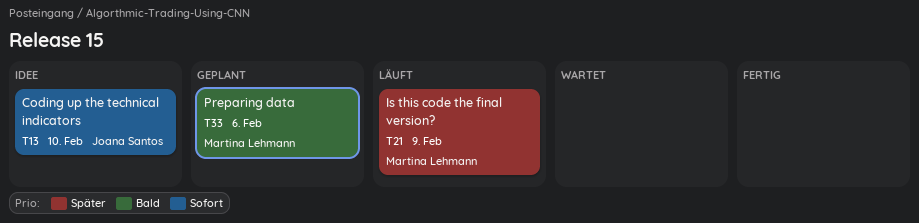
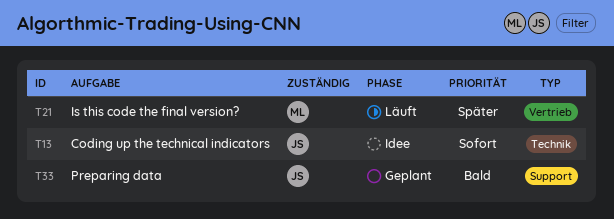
T33, owner: Martina Lehmann -> Joana Santos

